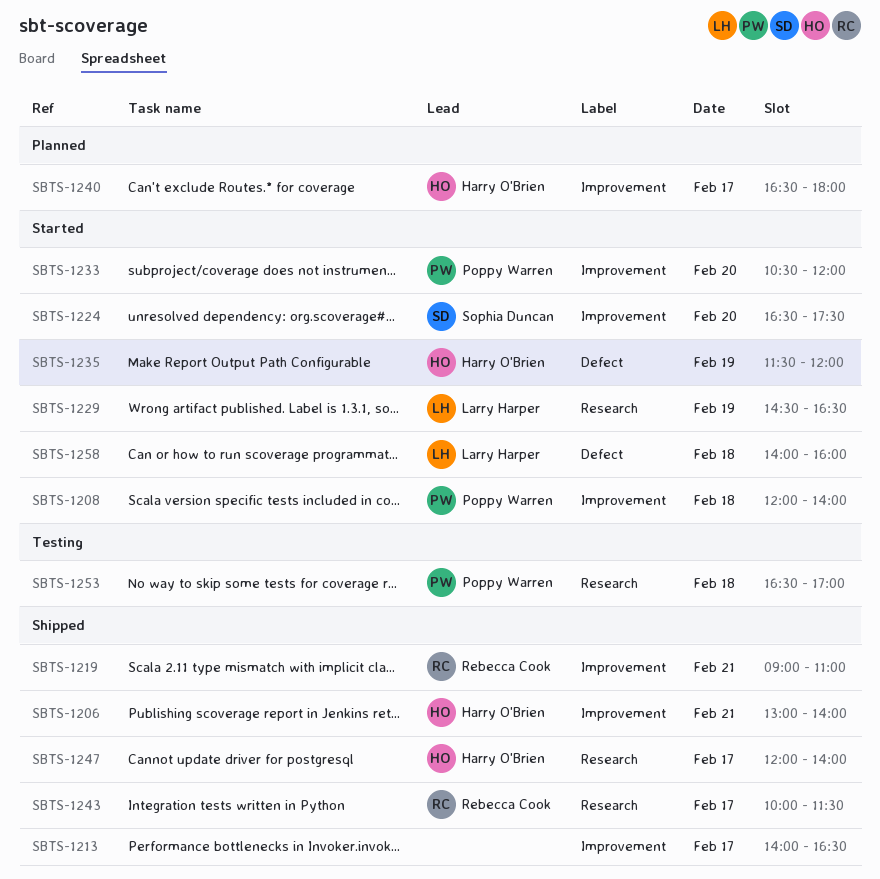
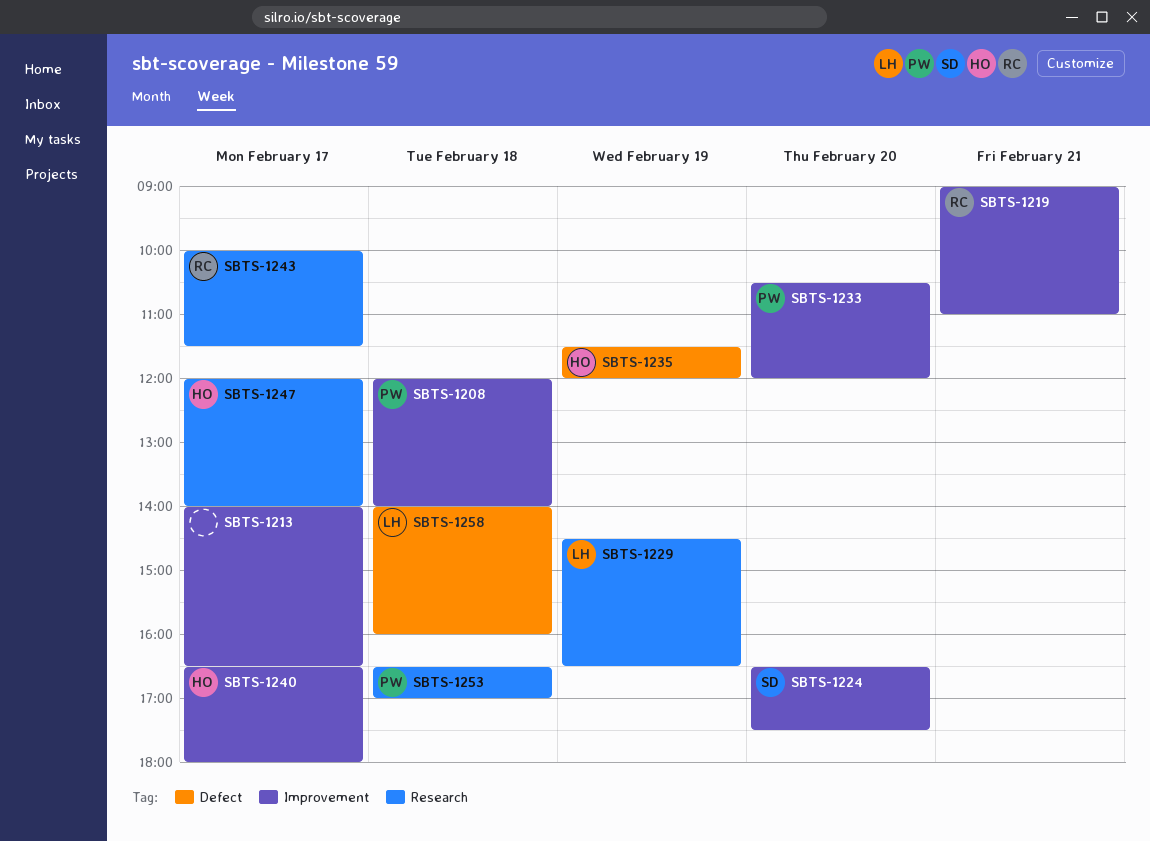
SBTS-1206: present -> none

